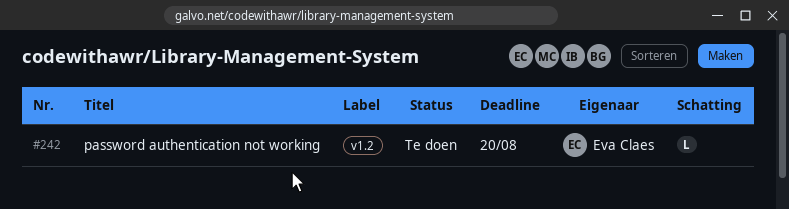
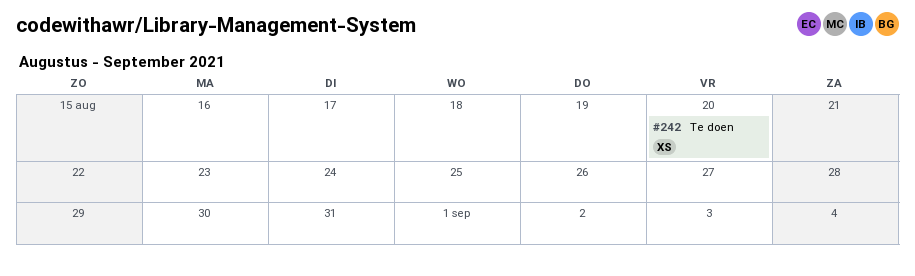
#242, estimate: L -> XS

